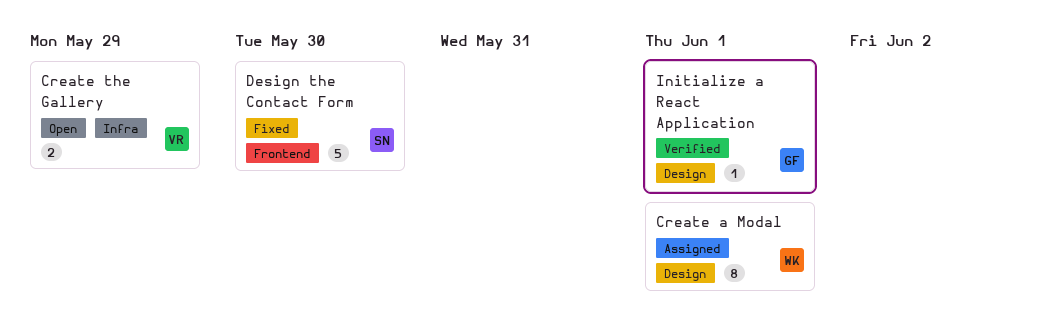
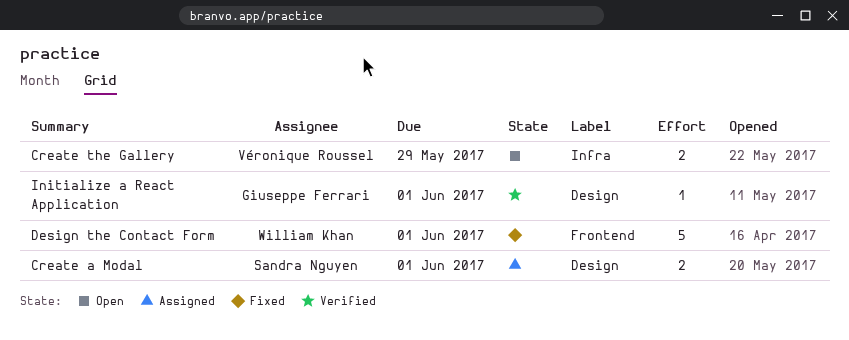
Create a Modal, owner: William Khan -> Sandra Nguyen
Create a Modal, estimate: 8 -> 2
Design the Contact Form, owner: Sandra Nguyen -> William Khan
Design the Contact Form, due: May 30 -> Jun 1

